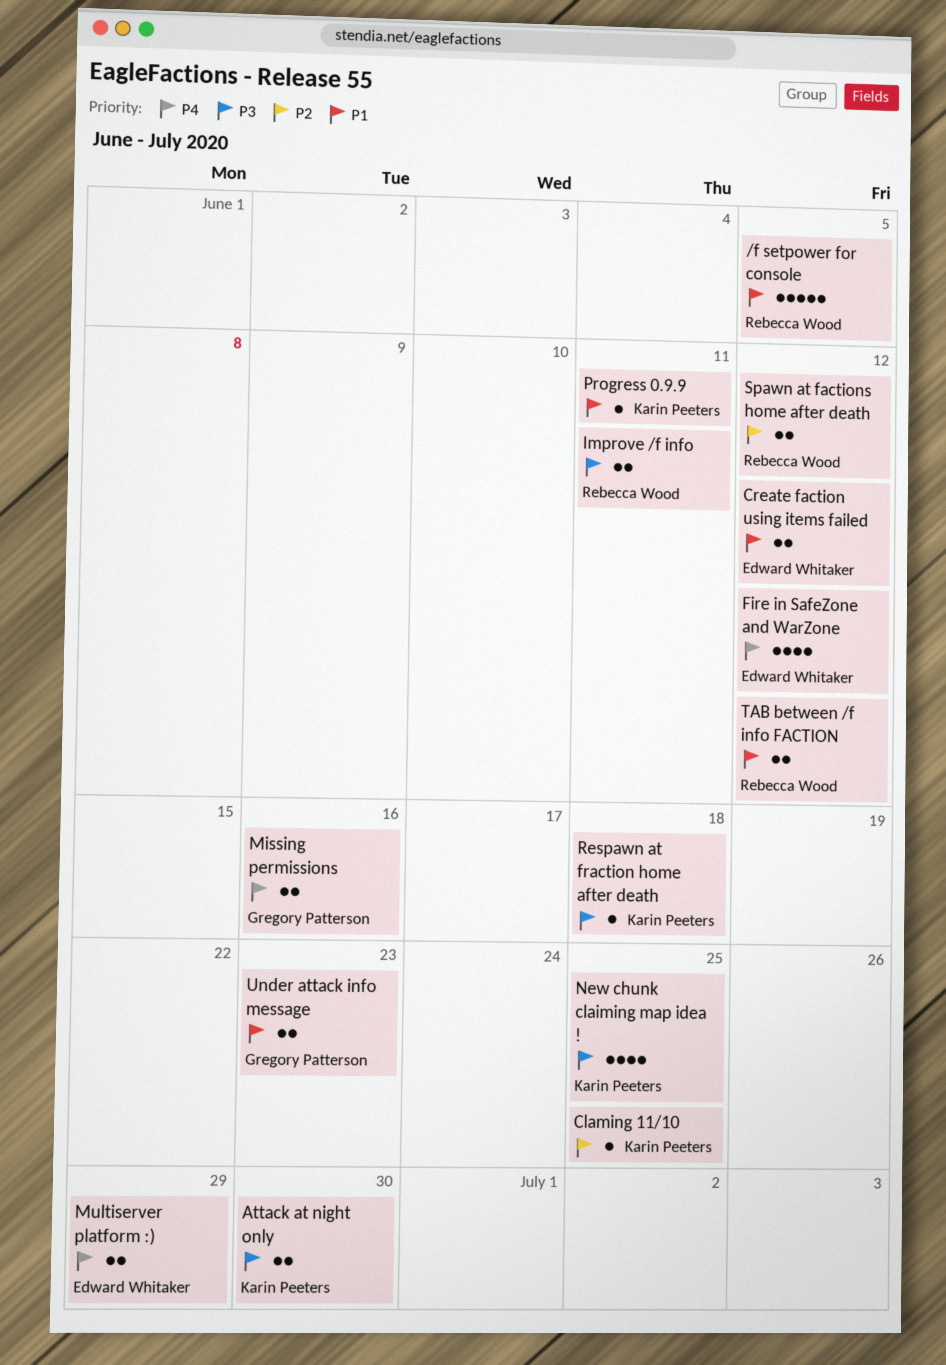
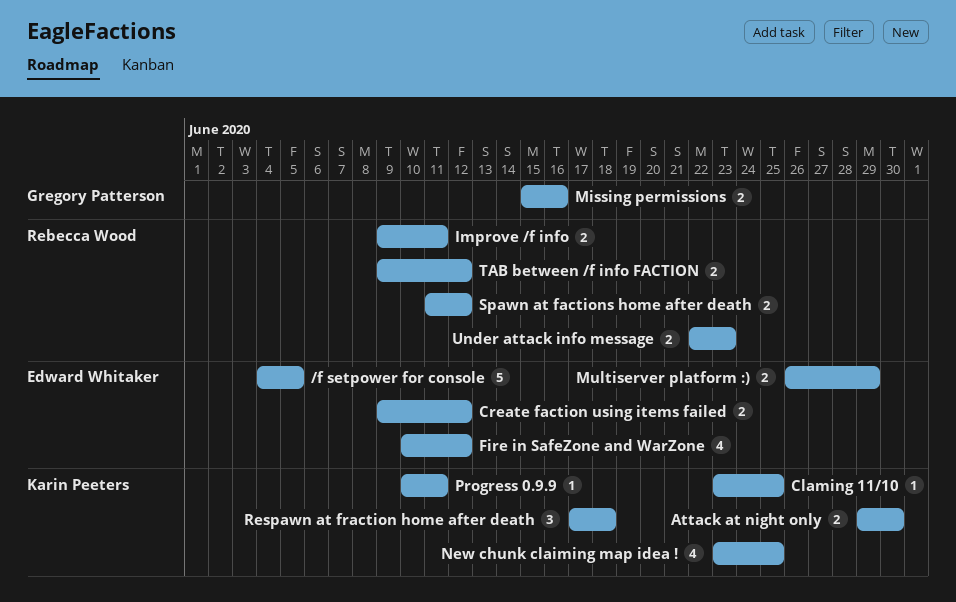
/f setpower for console, owner: Rebecca Wood -> Edward Whitaker
Respawn at fraction home after death, estimate: 1 -> 3
Under attack info message, owner: Gregory Patterson -> Rebecca Wood

